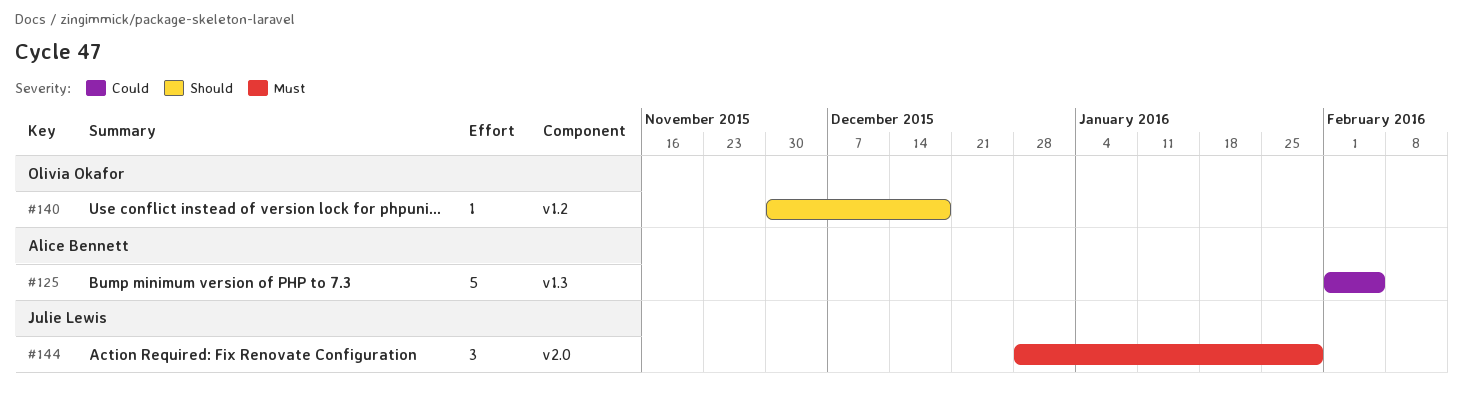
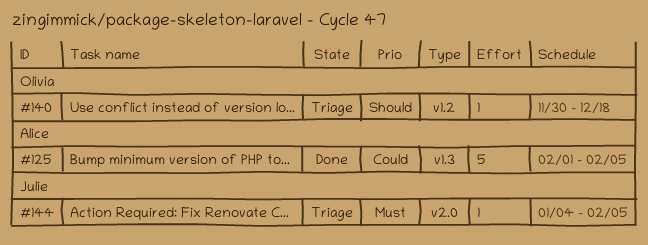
#144, estimate: 3 -> 1
#144, start: Dec 28 -> Jan 4
#144, due: Jan 29 -> Feb 5

